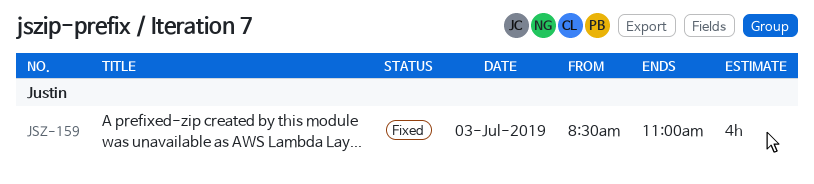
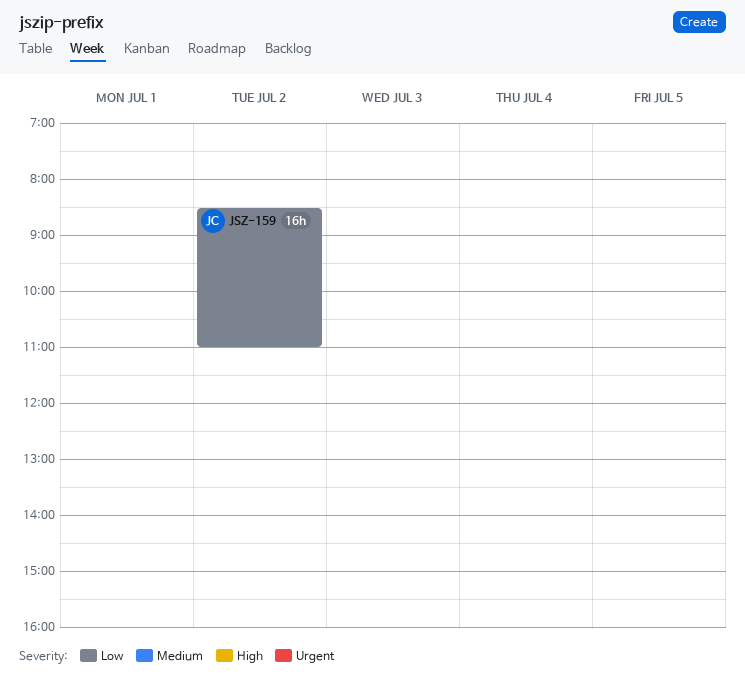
JSZ-159, estimate: 4h -> 16h
JSZ-159, day: Jul 3 -> Jul 2

